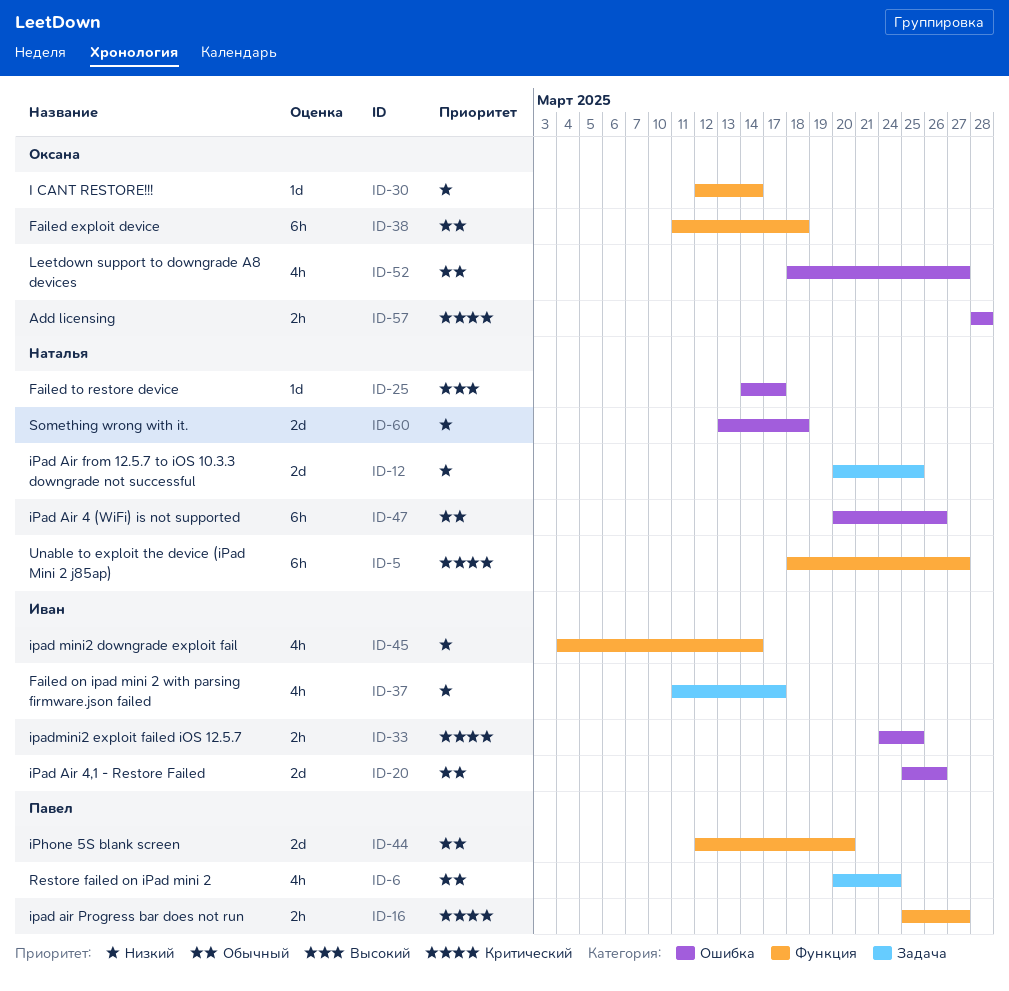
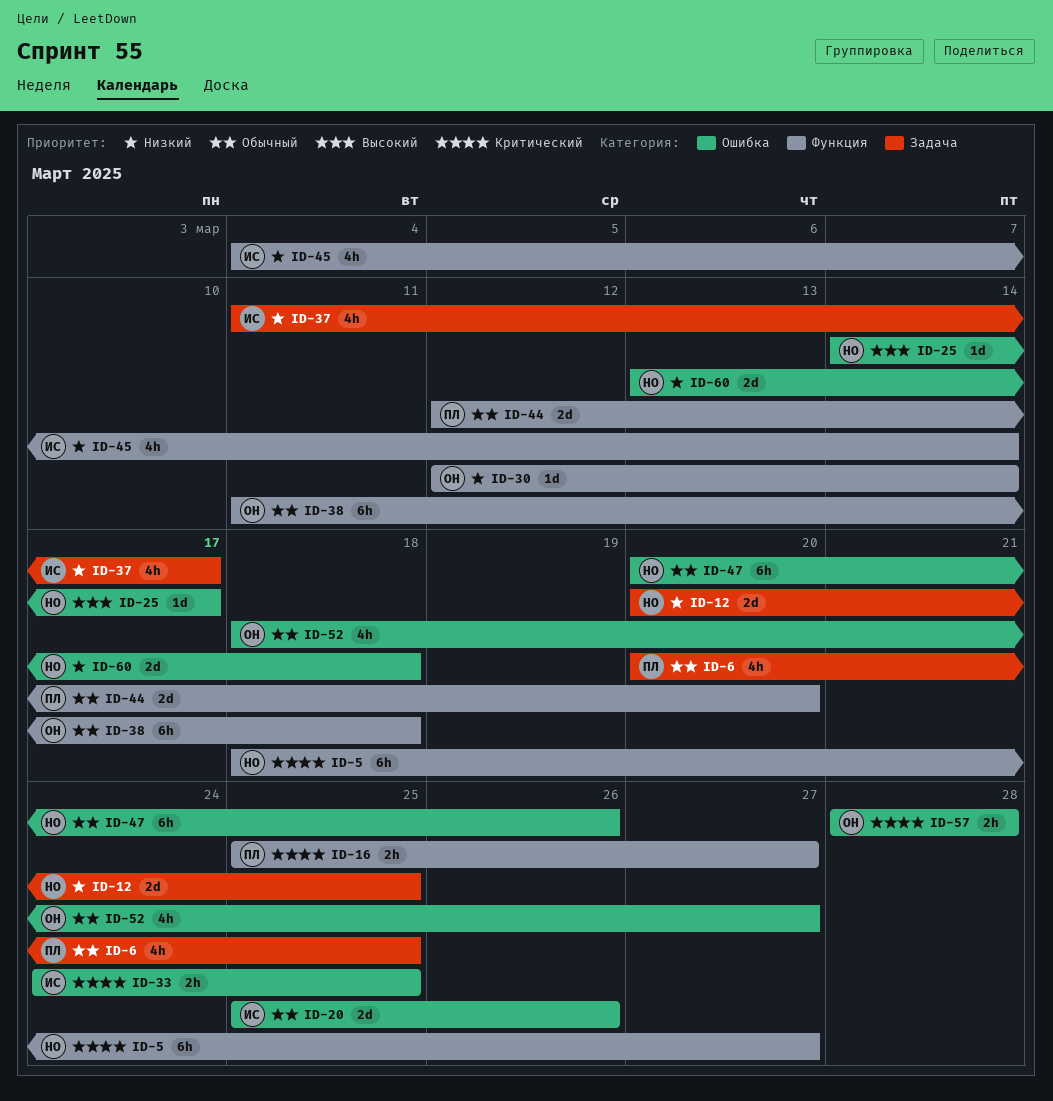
ID-6, due: Mar 24 -> Mar 25

